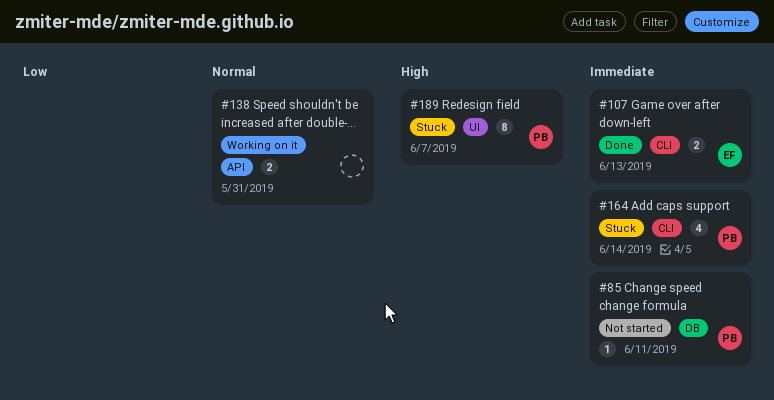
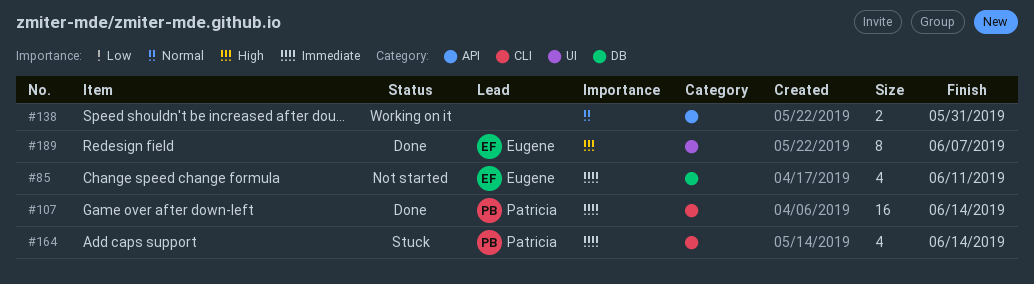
#85, owner: Patricia -> Eugene
#85, estimate: 1 -> 4
#107, owner: Eugene -> Patricia
#107, estimate: 2 -> 16
#107, due: Jun 13 -> Jun 14
#189, status: Stuck -> Done
#189, owner: Patricia -> Eugene

